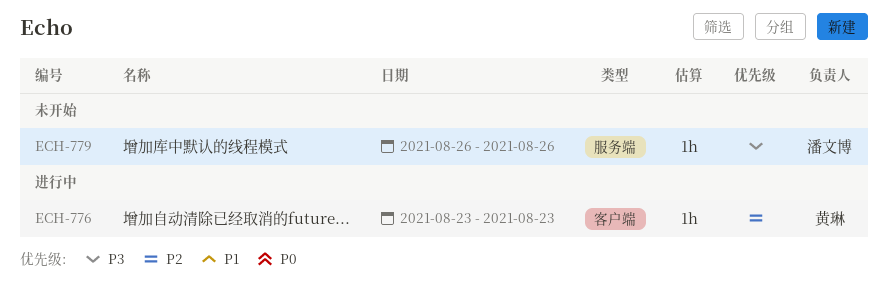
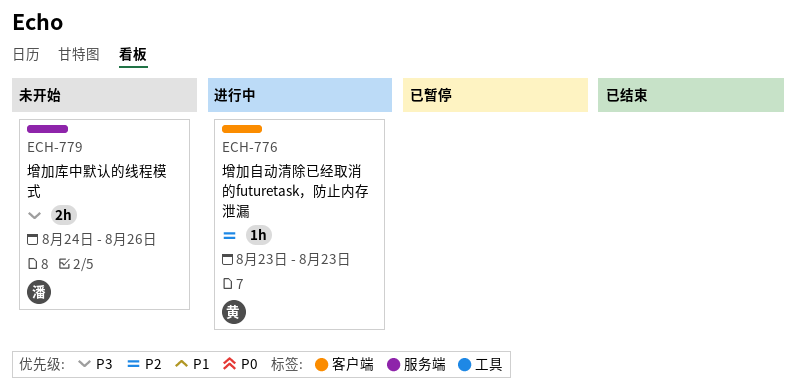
ECH-779, estimate: 1h -> 2h
ECH-779, start: Aug 26 -> Aug 24

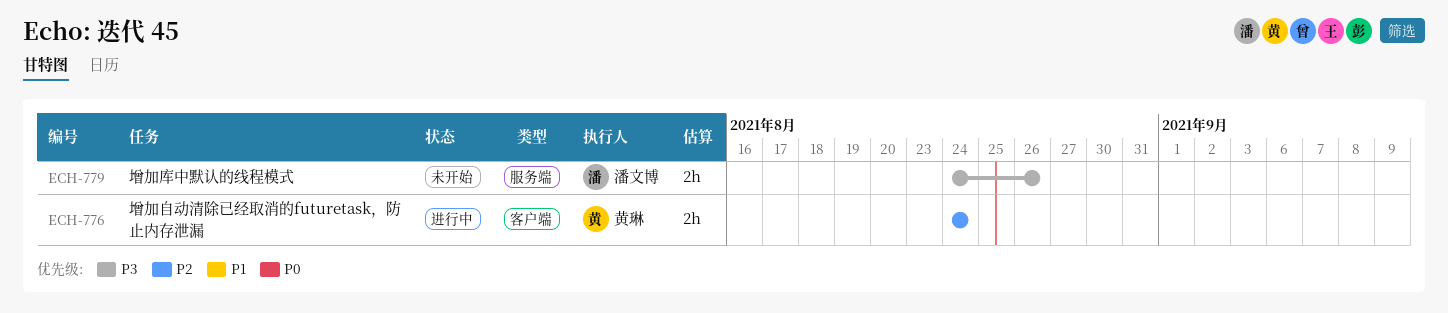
ECH-776, estimate: 1h -> 2h
ECH-776, start: Aug 23 -> Aug 24
ECH-776, due: Aug 23 -> Aug 24

